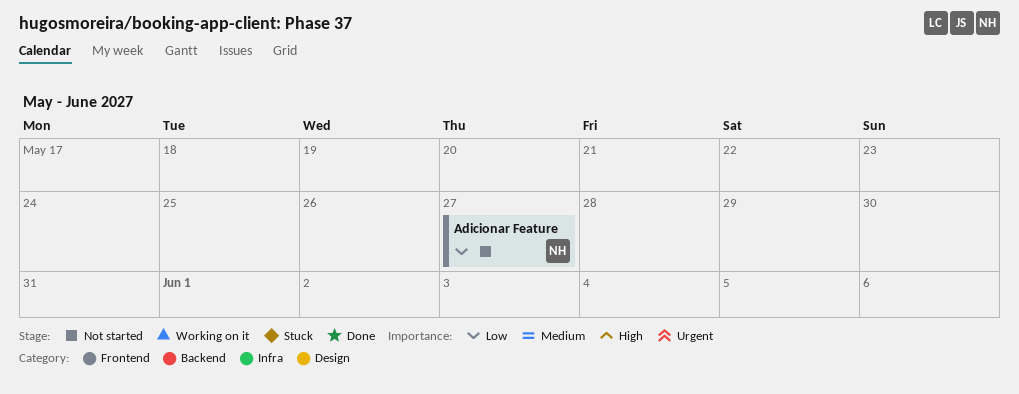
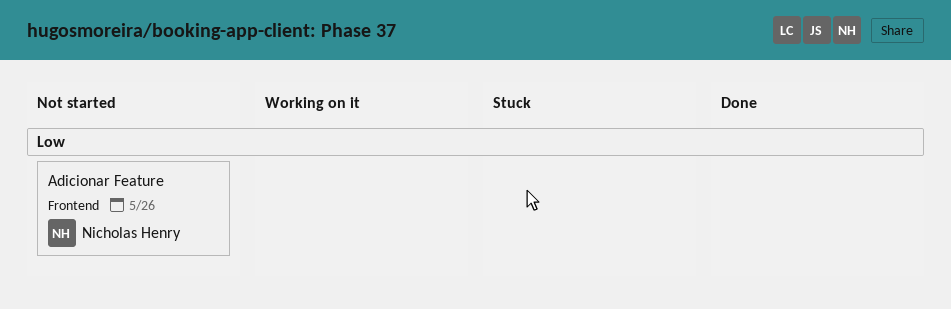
Adicionar Feature, due: May 27 -> May 26

